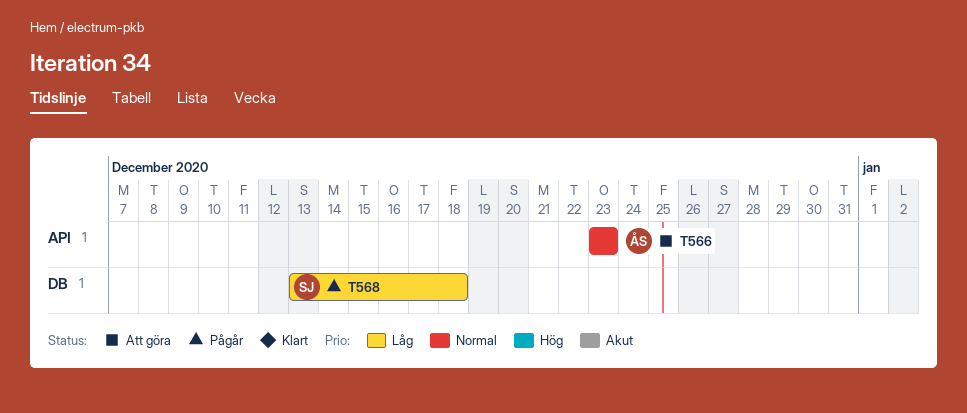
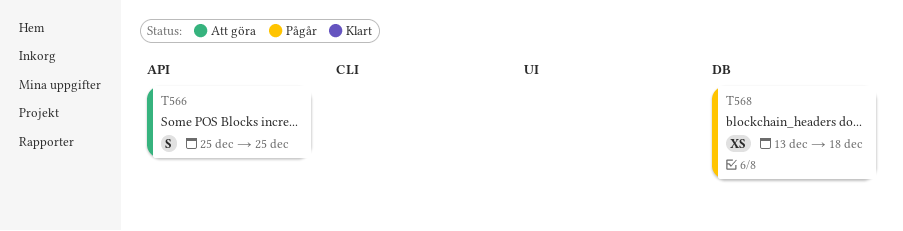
T566, start: Dec 23 -> Dec 25
T566, due: Dec 23 -> Dec 25

